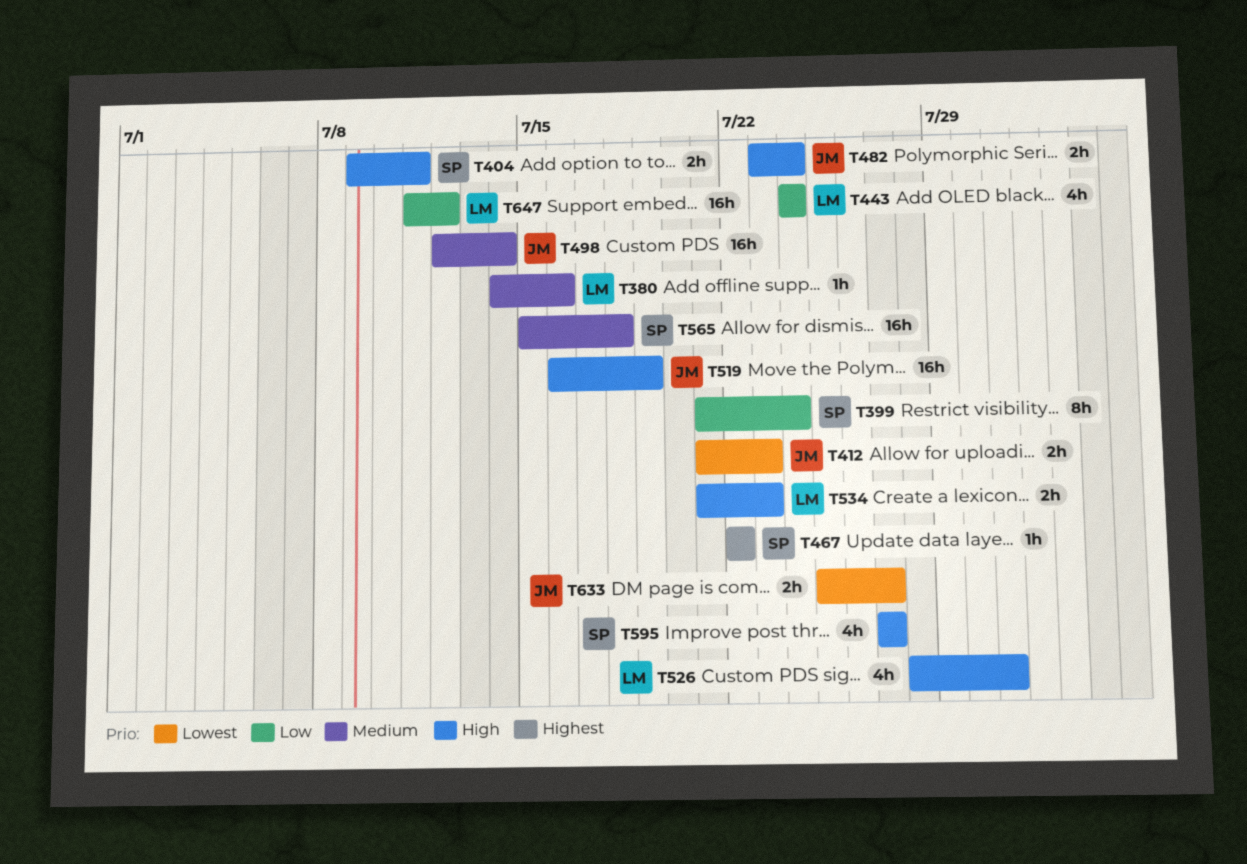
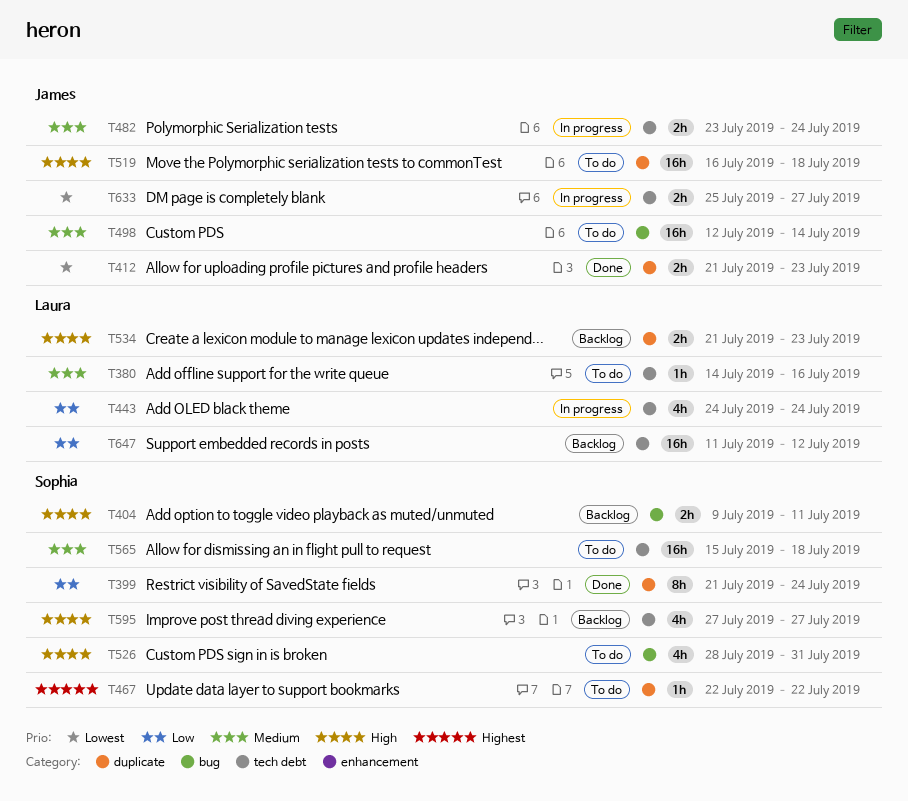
T482, priority: High -> Medium
T519, due: Jul 19 -> Jul 18
T526, owner: Laura -> Sophia

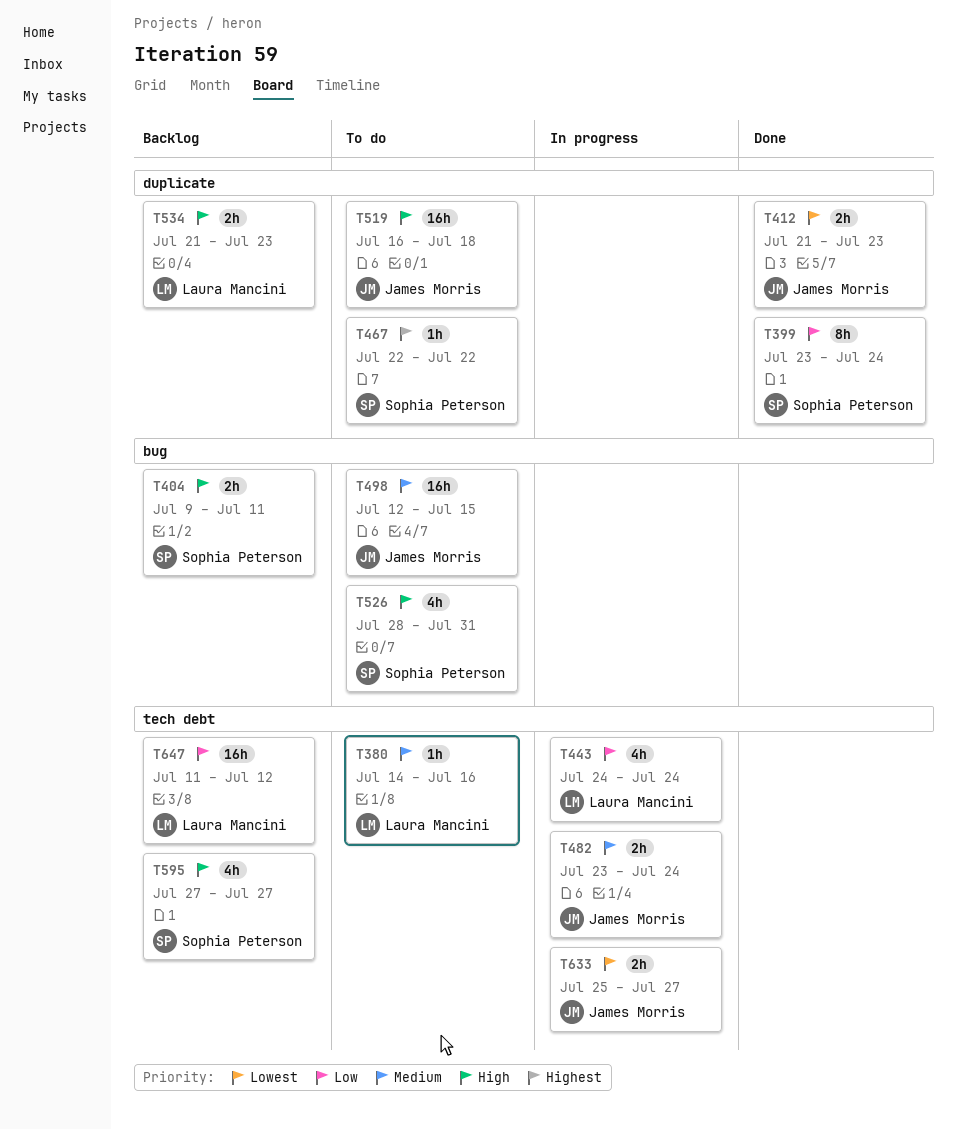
T399, start: Jul 21 -> Jul 23
T498, due: Jul 14 -> Jul 15
T565: present -> none

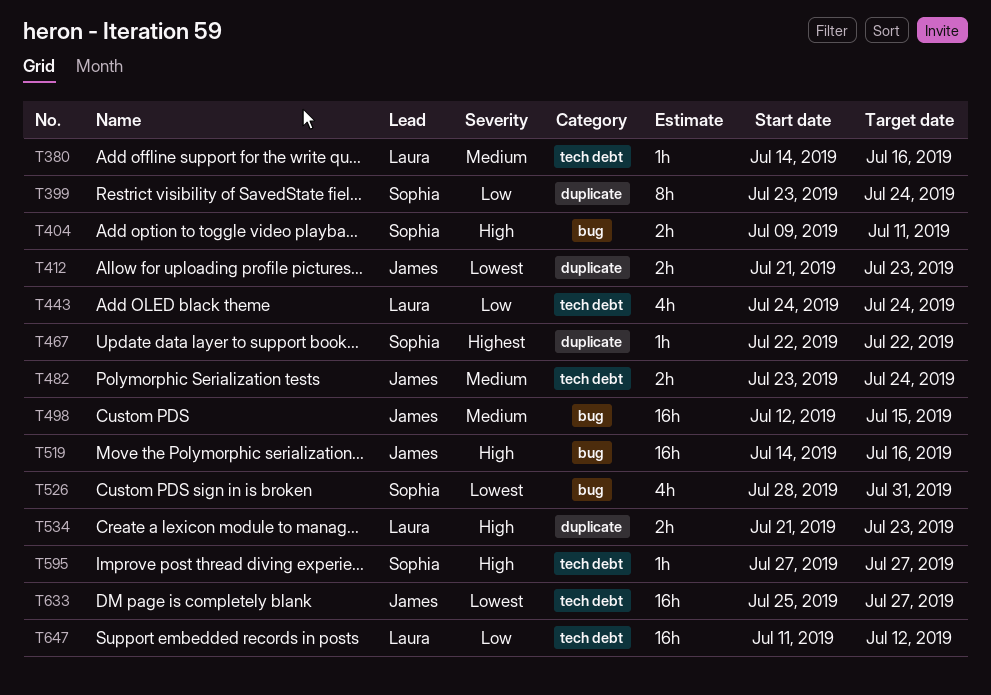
T519, label: duplicate -> bug
T519, start: Jul 16 -> Jul 14
T519, due: Jul 18 -> Jul 16
T526, priority: High -> Lowest
T595, estimate: 4h -> 1h
T633, estimate: 2h -> 16h

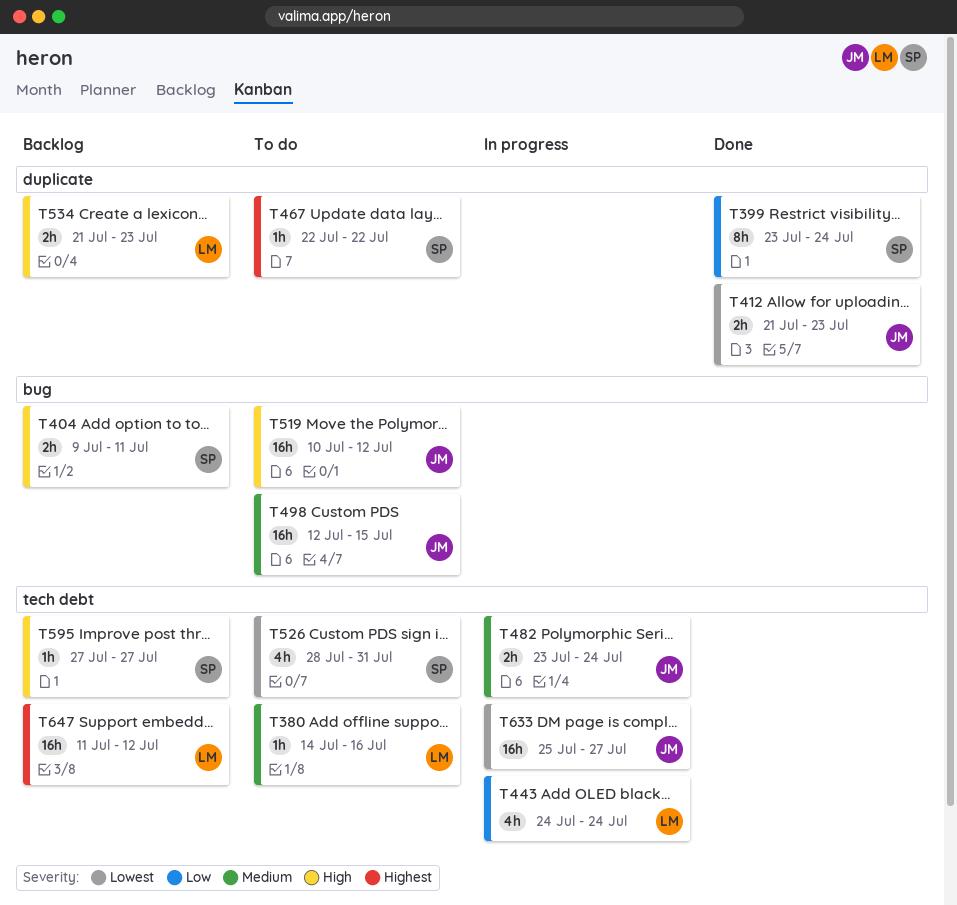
T519, start: Jul 14 -> Jul 10
T519, due: Jul 16 -> Jul 12
T526, label: bug -> tech debt
T647, priority: Low -> Highest

